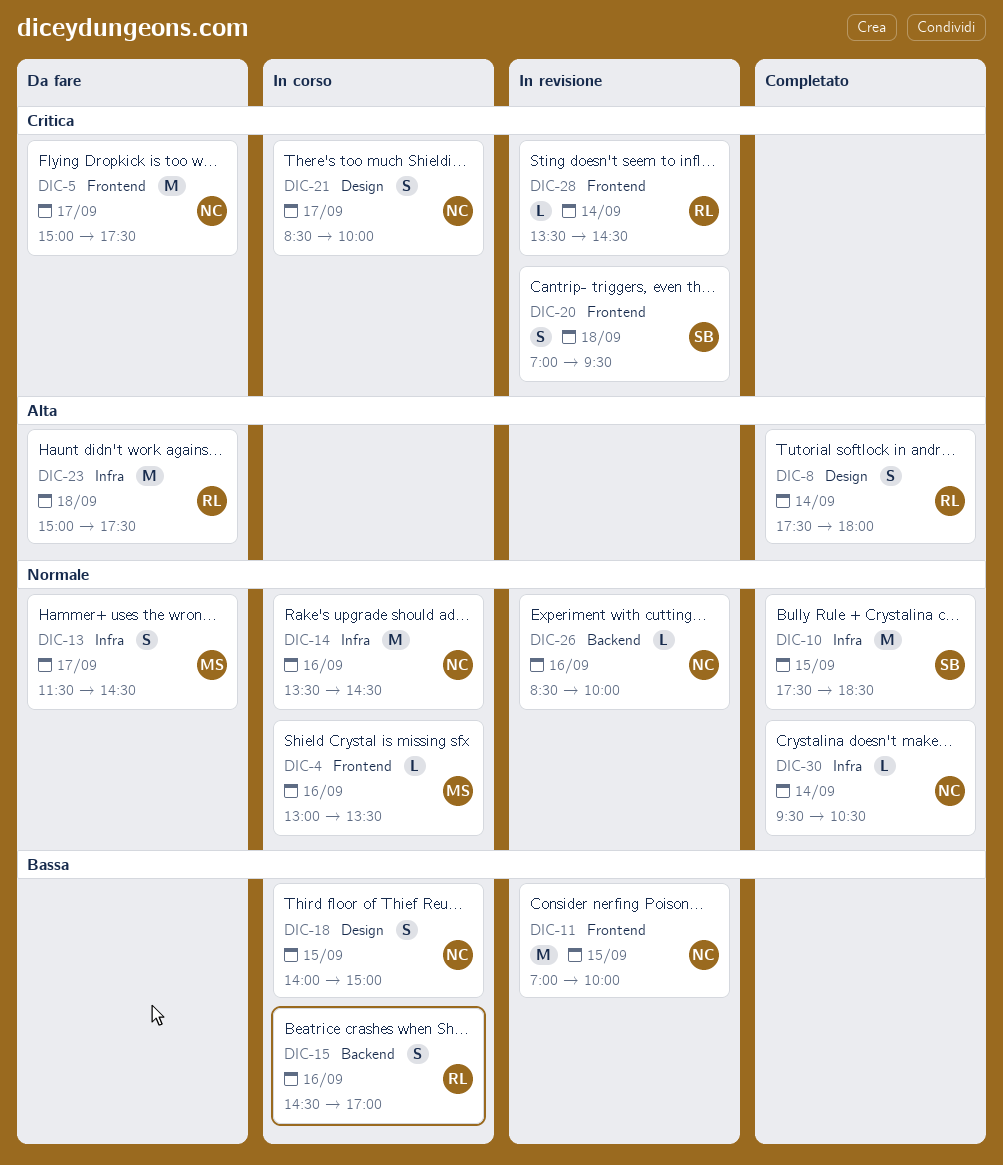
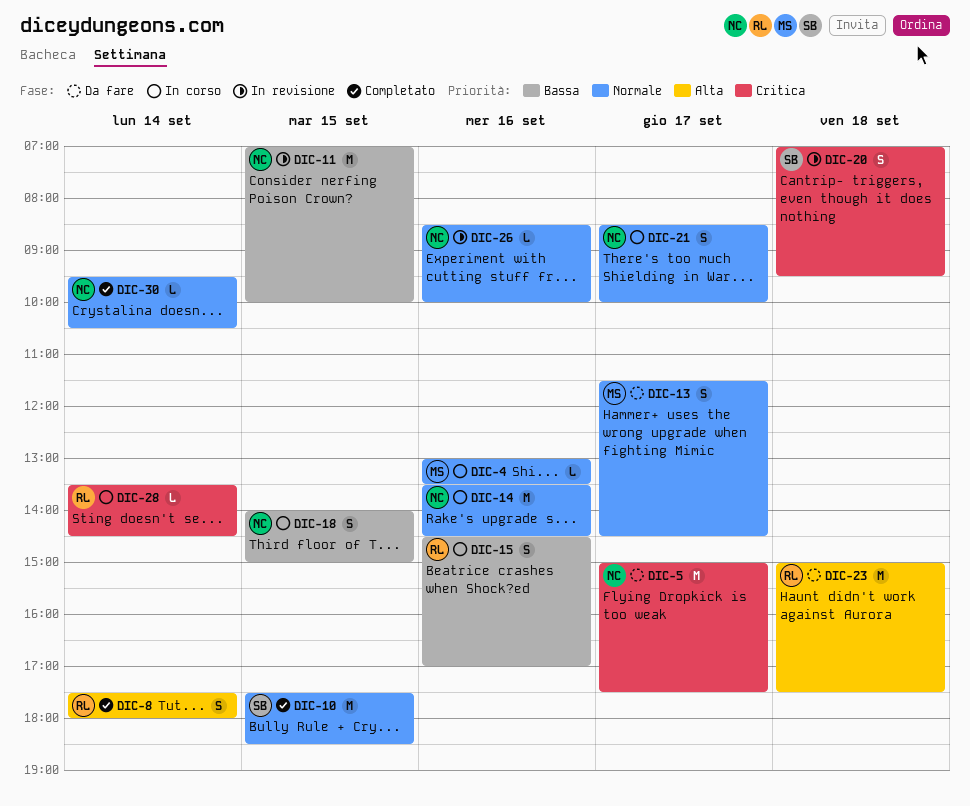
DIC-21, priority: Critica -> Normale
DIC-28, status: In revisione -> In corso

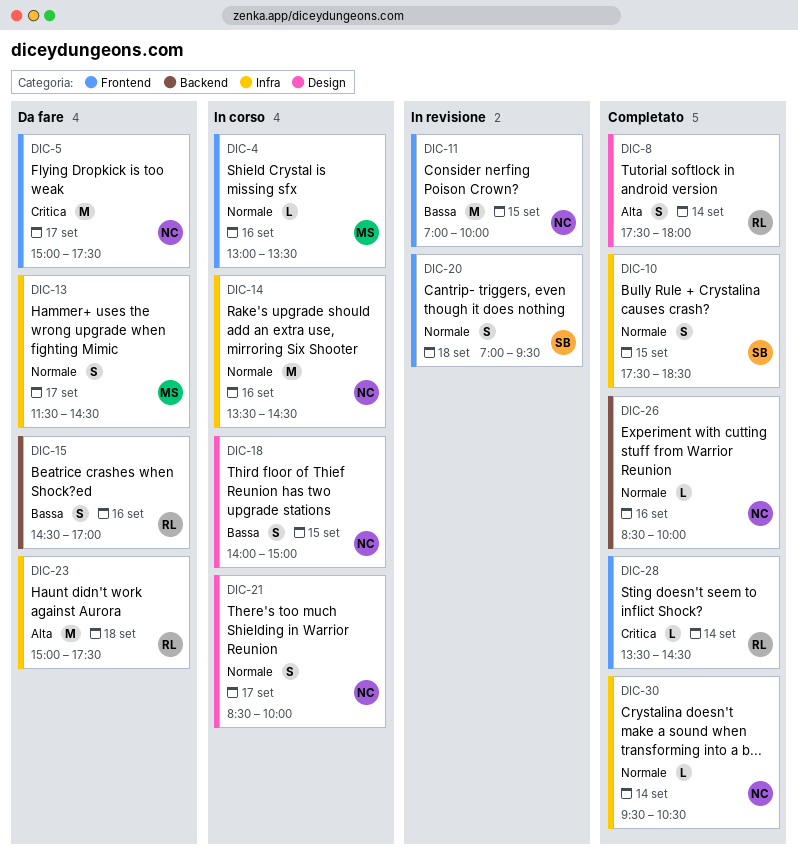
DIC-10, estimate: M -> S
DIC-15, status: In corso -> Da fare
DIC-20, priority: Critica -> Normale
DIC-26, status: In revisione -> Completato
DIC-28, status: In corso -> Completato

